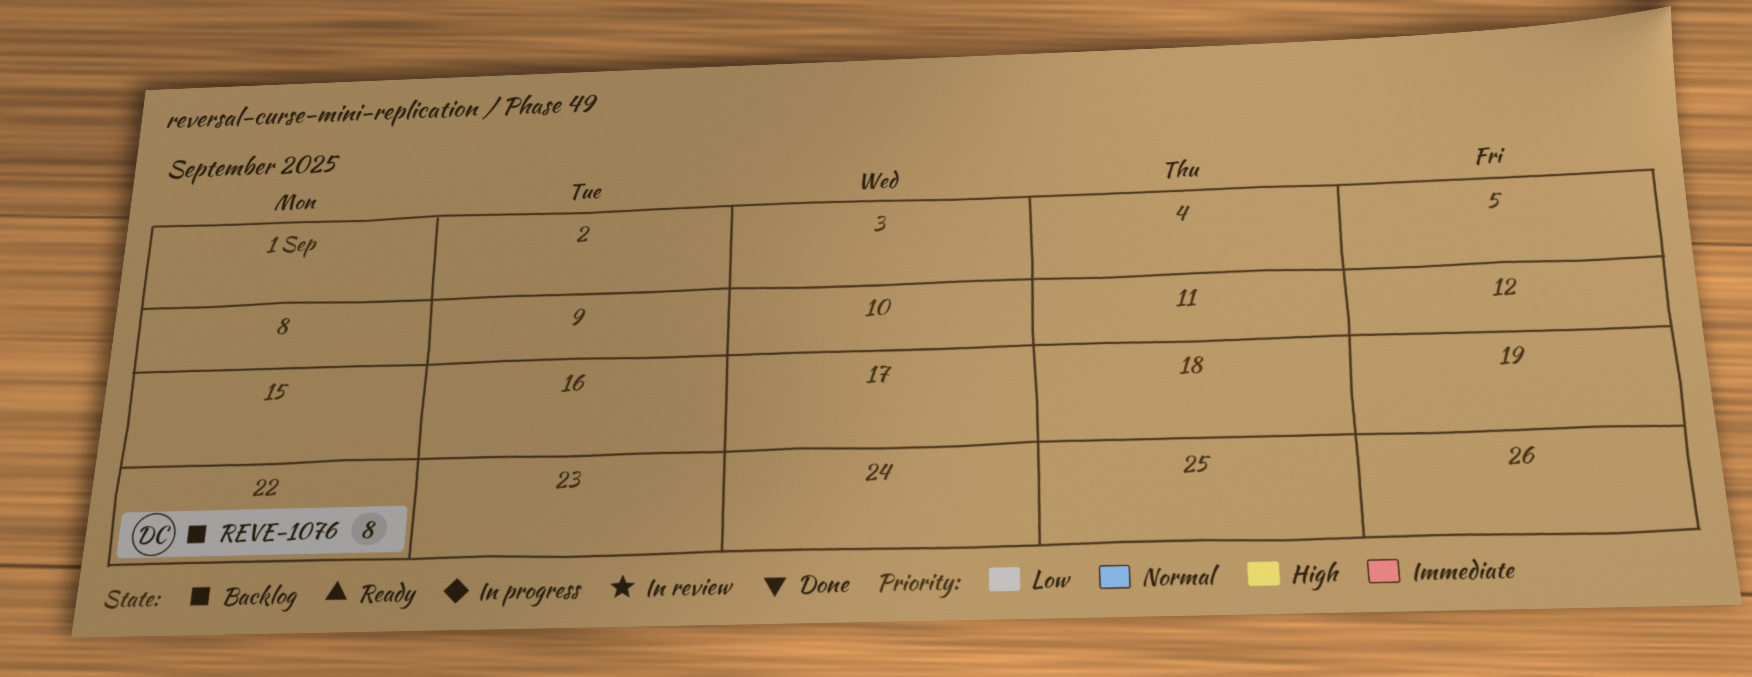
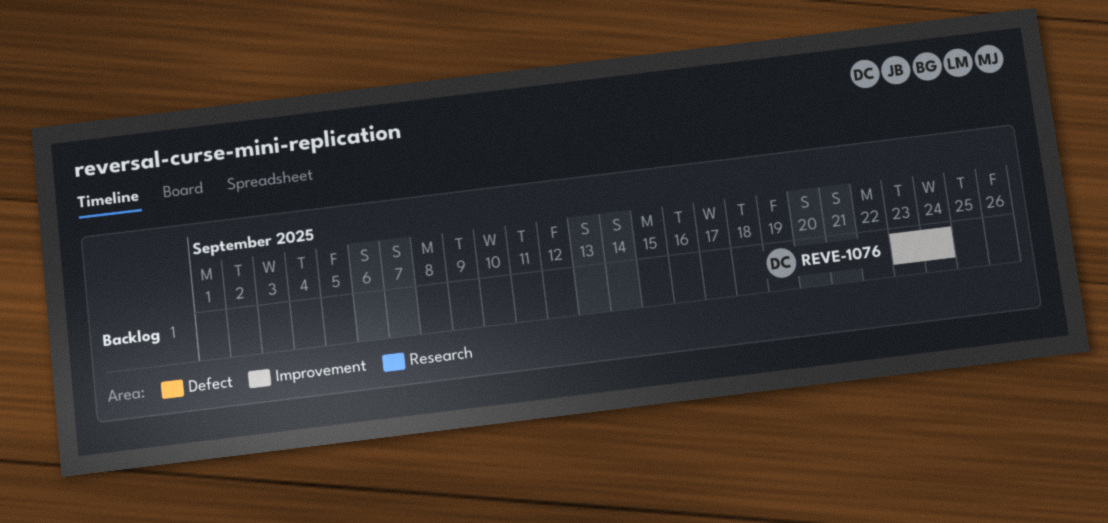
REVE-1076, start: Sep 22 -> Sep 23
REVE-1076, due: Sep 22 -> Sep 24

